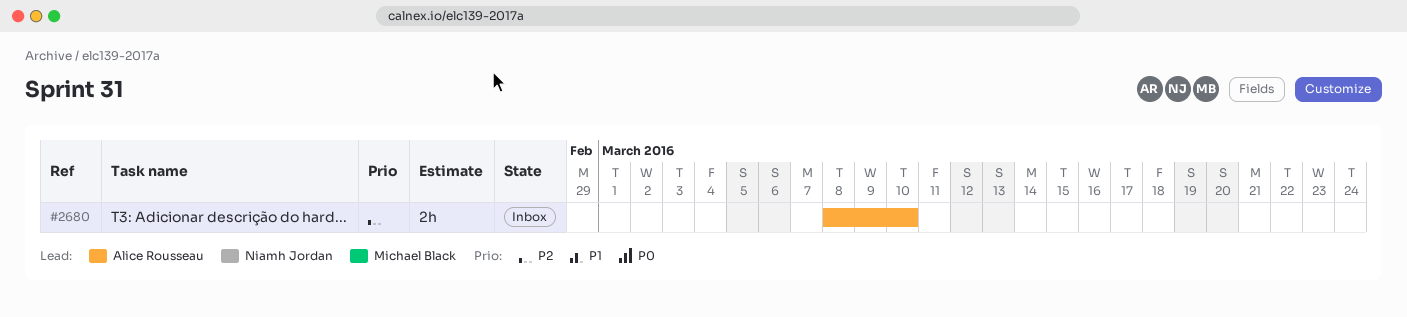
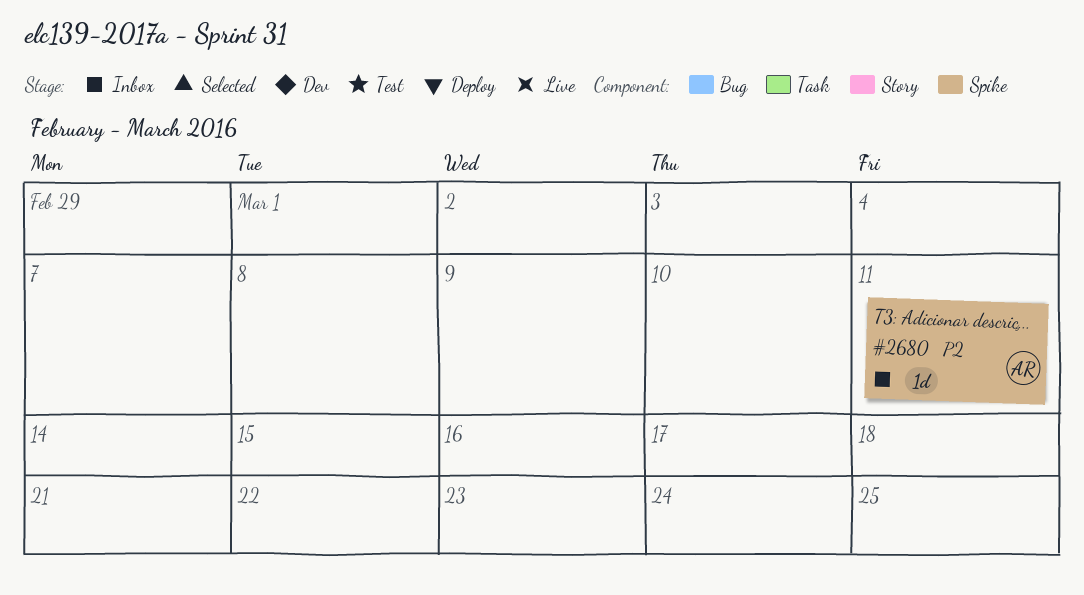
#2680, estimate: 2h -> 1d
#2680, due: Mar 10 -> Mar 11

